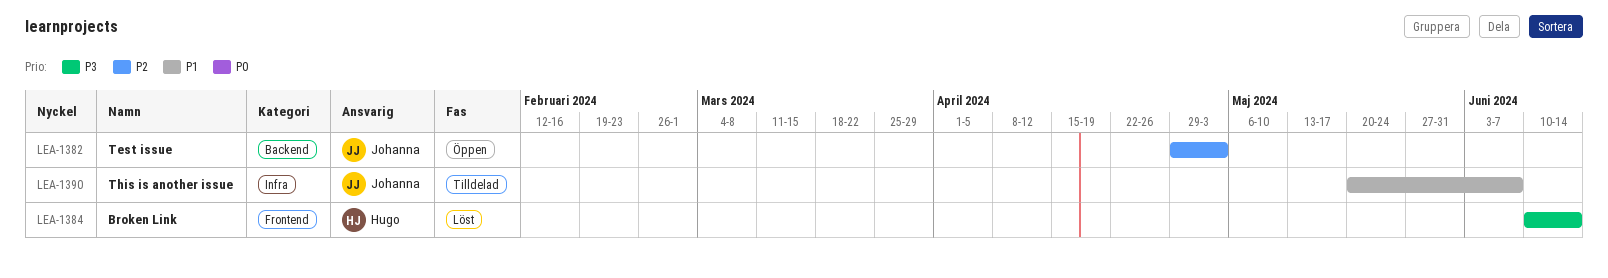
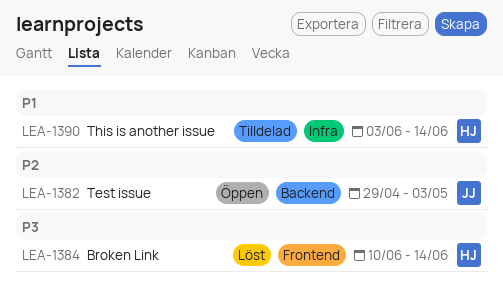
LEA-1390, owner: Johanna -> Hugo
LEA-1390, start: May 20 -> Jun 3
LEA-1390, due: Jun 7 -> Jun 14

